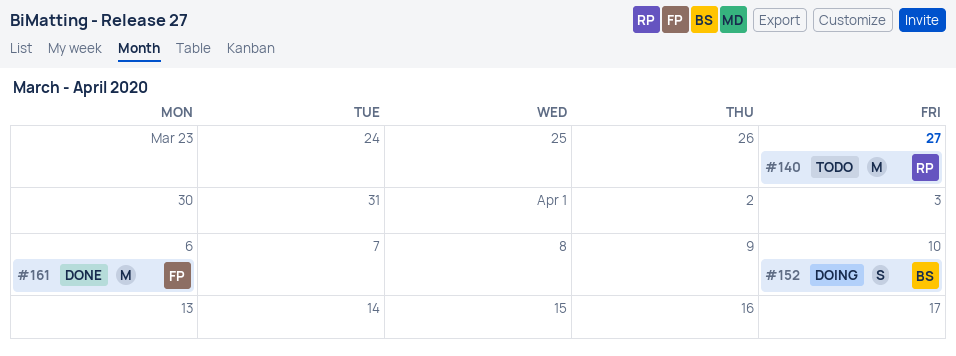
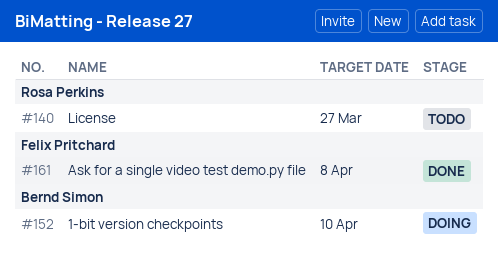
#161, due: Apr 6 -> Apr 8

